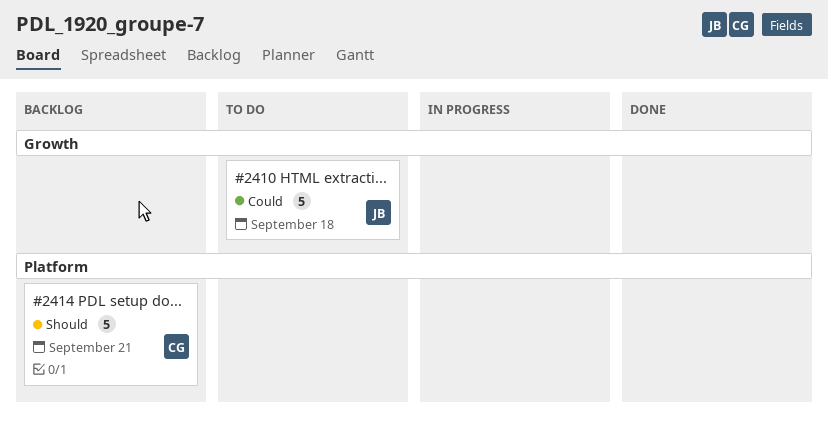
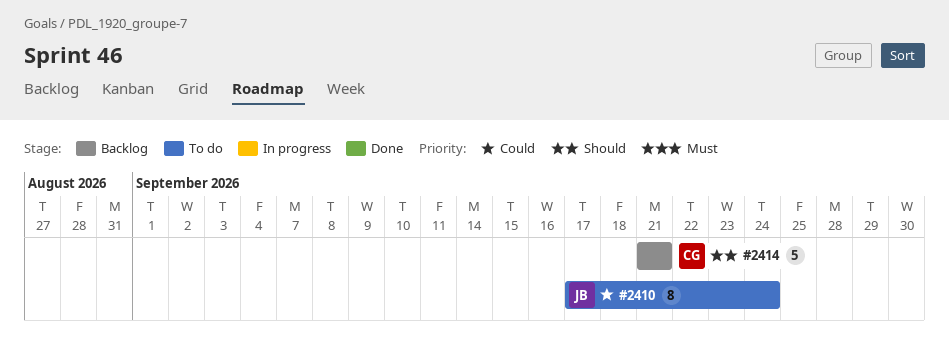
#2410, estimate: 5 -> 8
#2410, due: Sep 18 -> Sep 24

